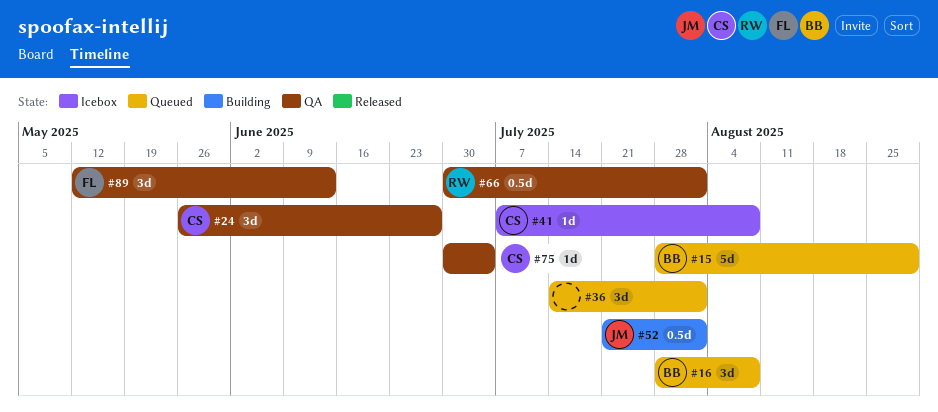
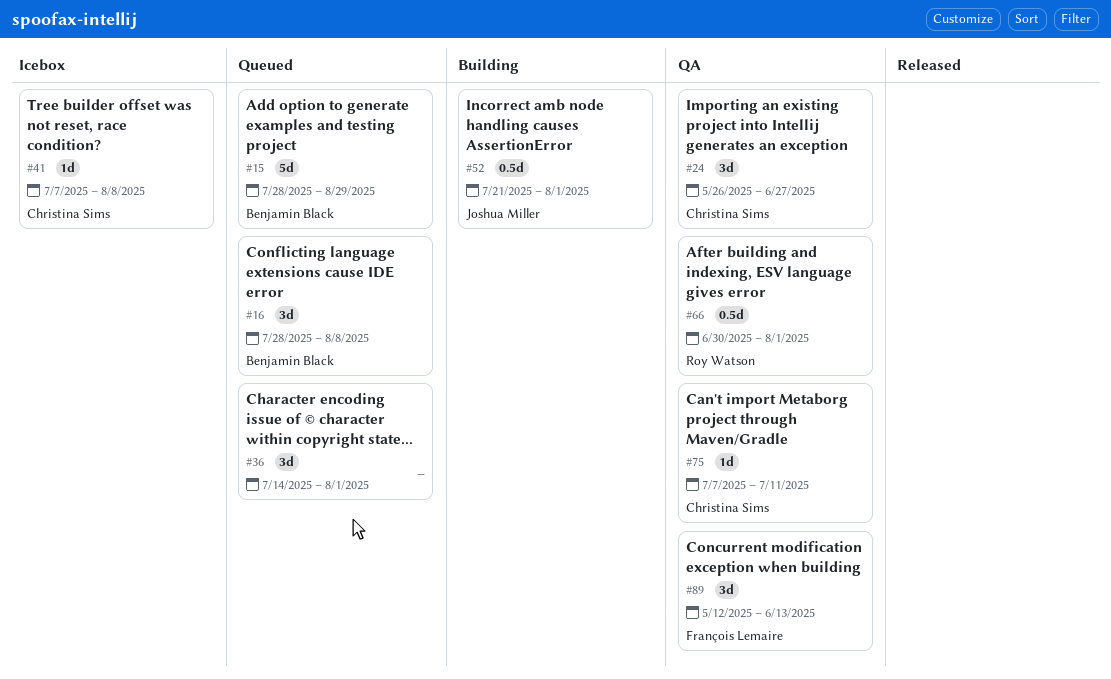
#75, start: Jun 30 -> Jul 7
#75, due: Jul 4 -> Jul 11

